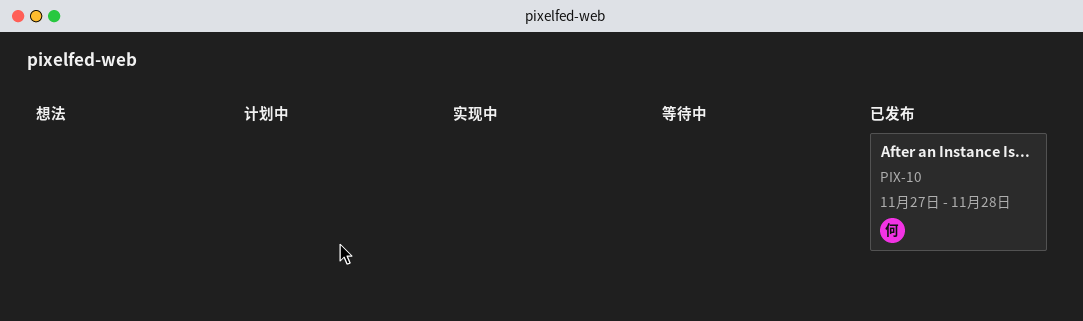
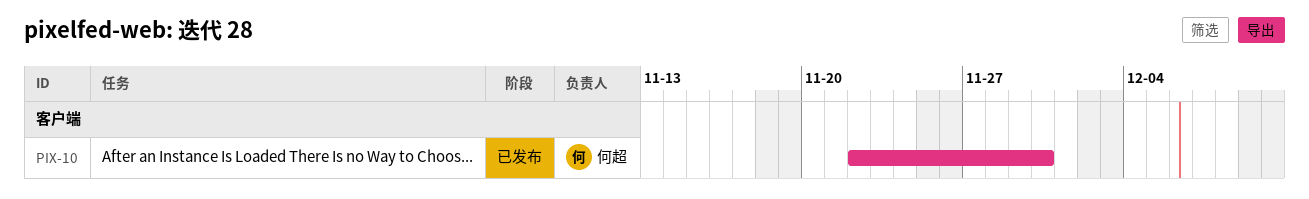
PIX-10, start: Nov 27 -> Nov 22
PIX-10, due: Nov 28 -> Nov 30

